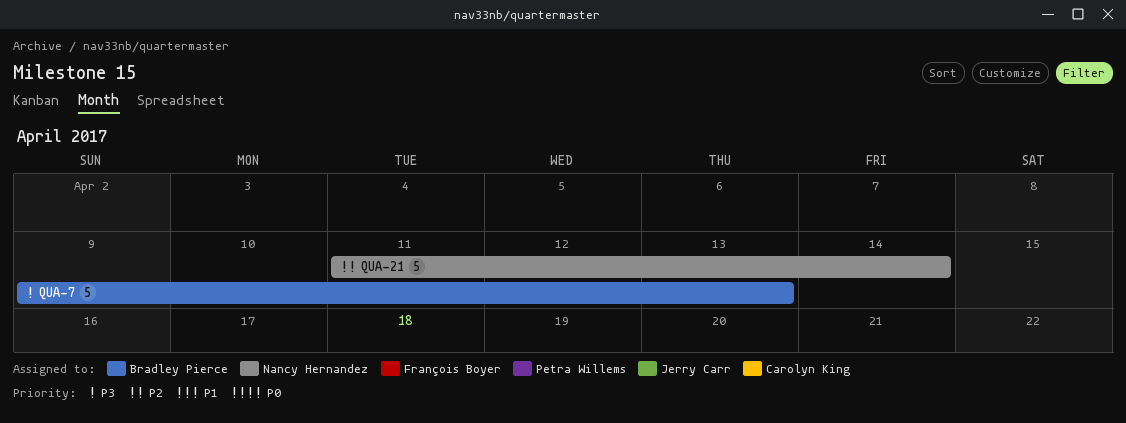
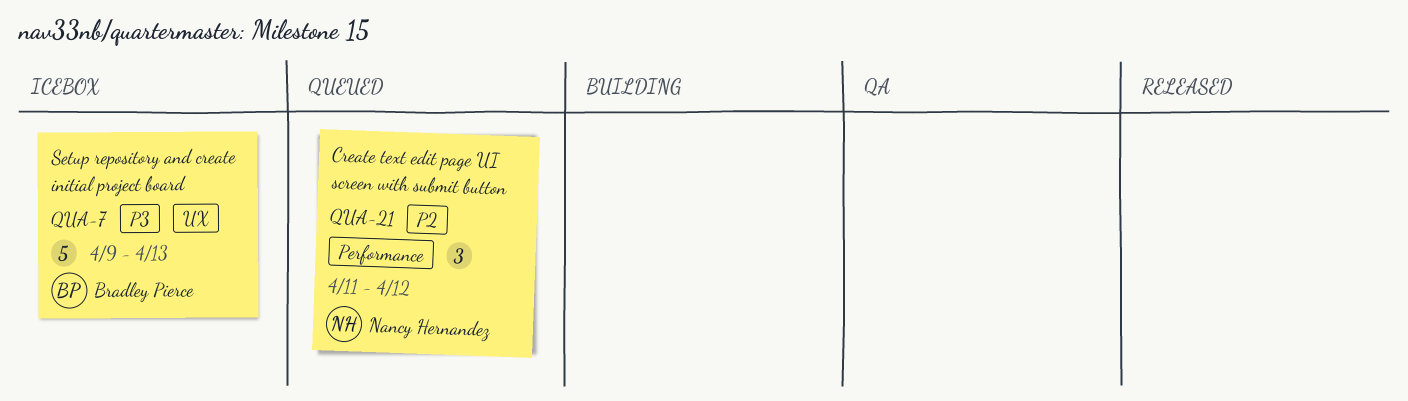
QUA-21, estimate: 5 -> 3
QUA-21, due: Apr 14 -> Apr 12

